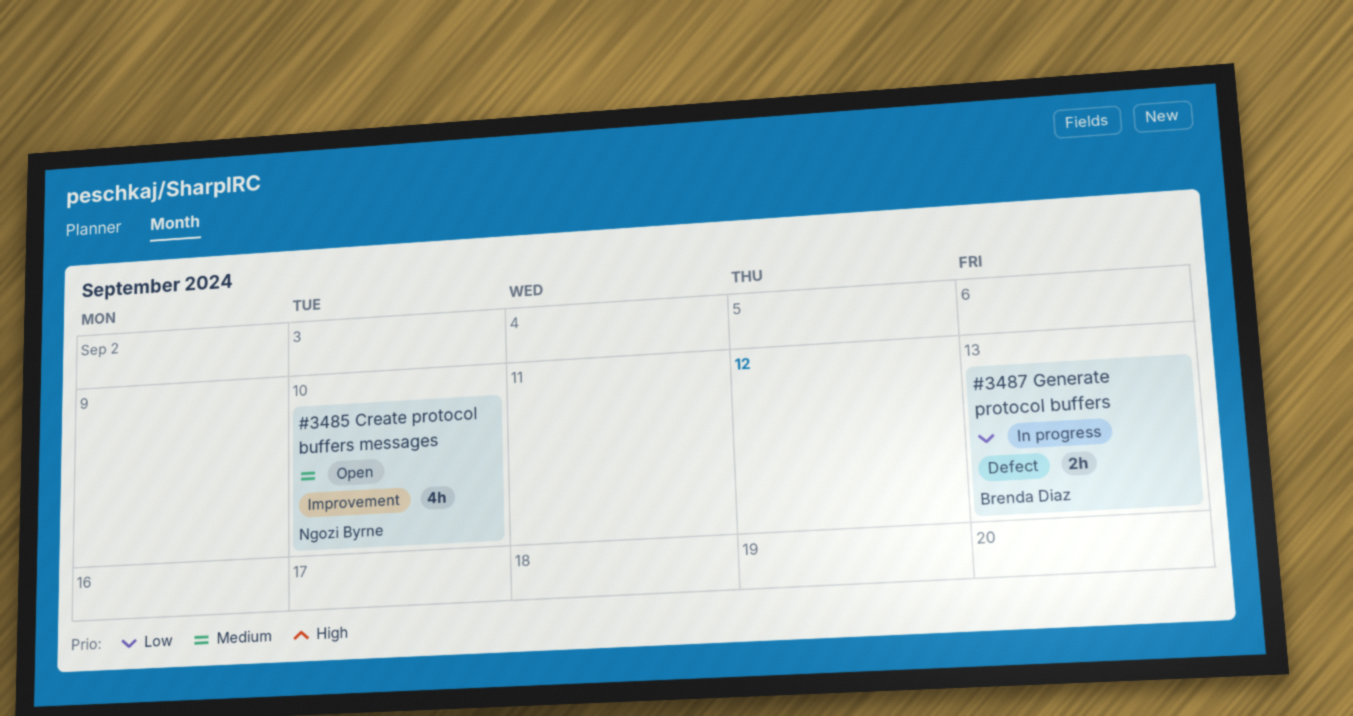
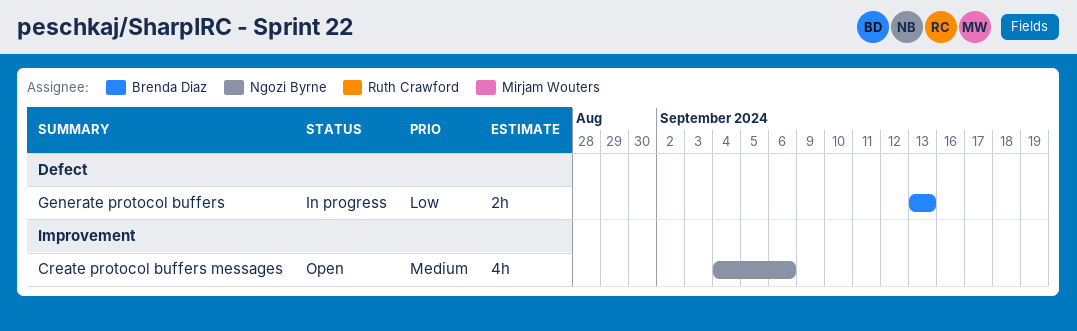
Create protocol buffers messages, due: Sep 10 -> Sep 6

